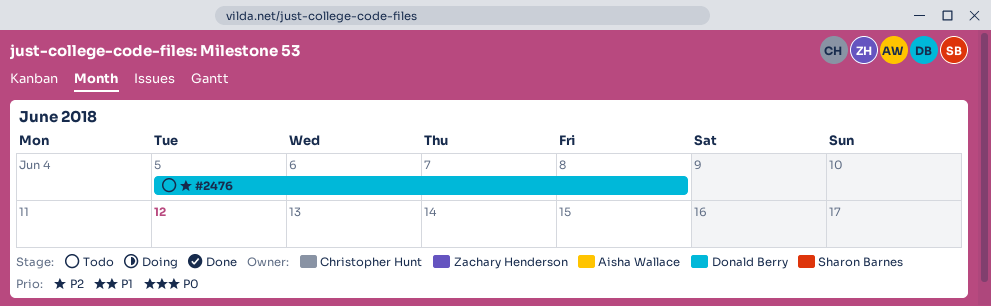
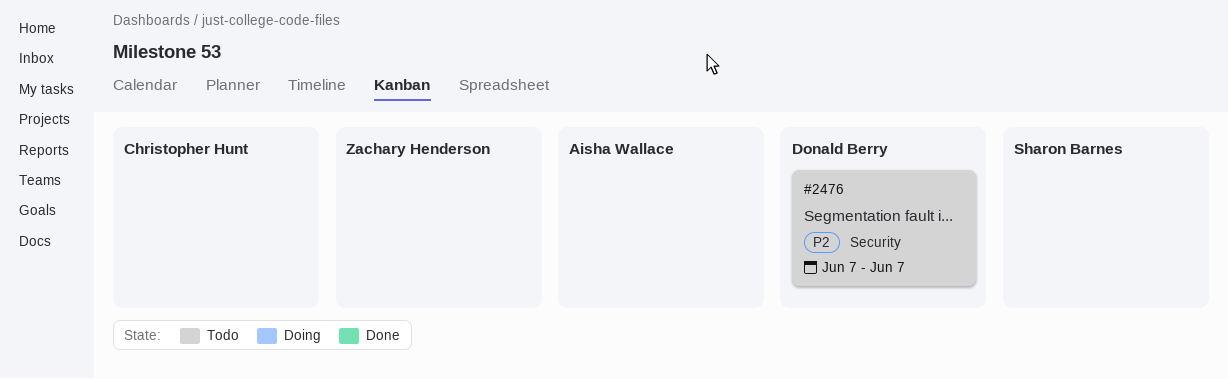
#2476, start: Jun 5 -> Jun 7
#2476, due: Jun 8 -> Jun 7

